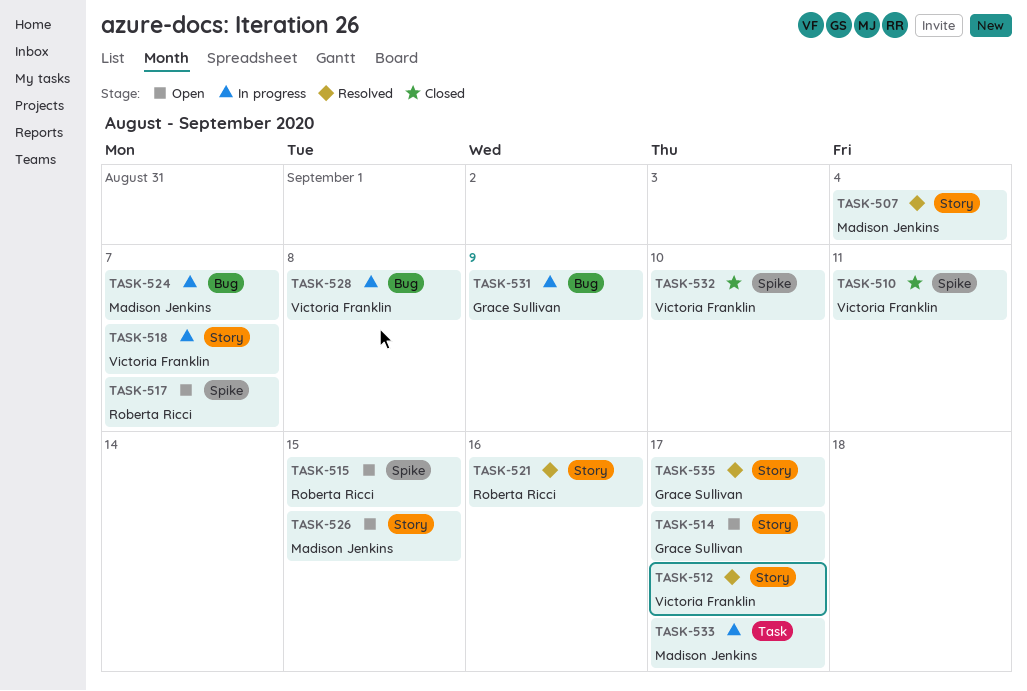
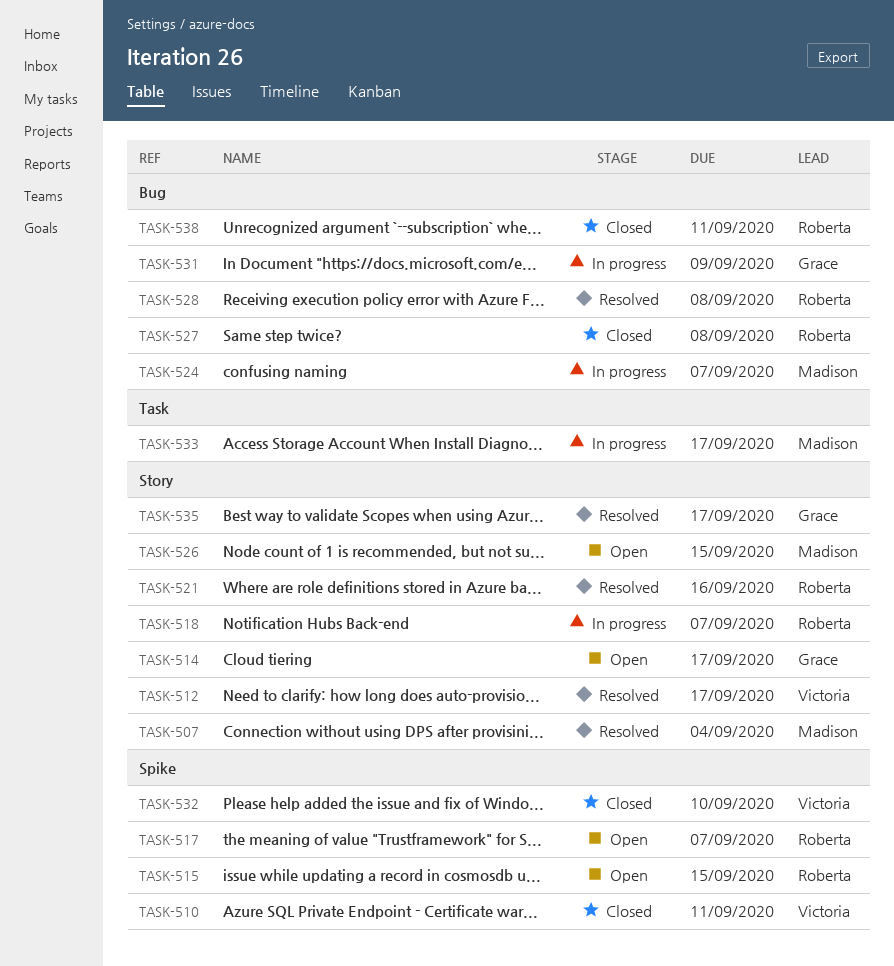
TASK-518, owner: Victoria Franklin -> Roberta Ricci
TASK-527: none -> present
TASK-528, status: In progress -> Resolved
TASK-528, owner: Victoria Franklin -> Roberta Ricci
TASK-538: none -> present

